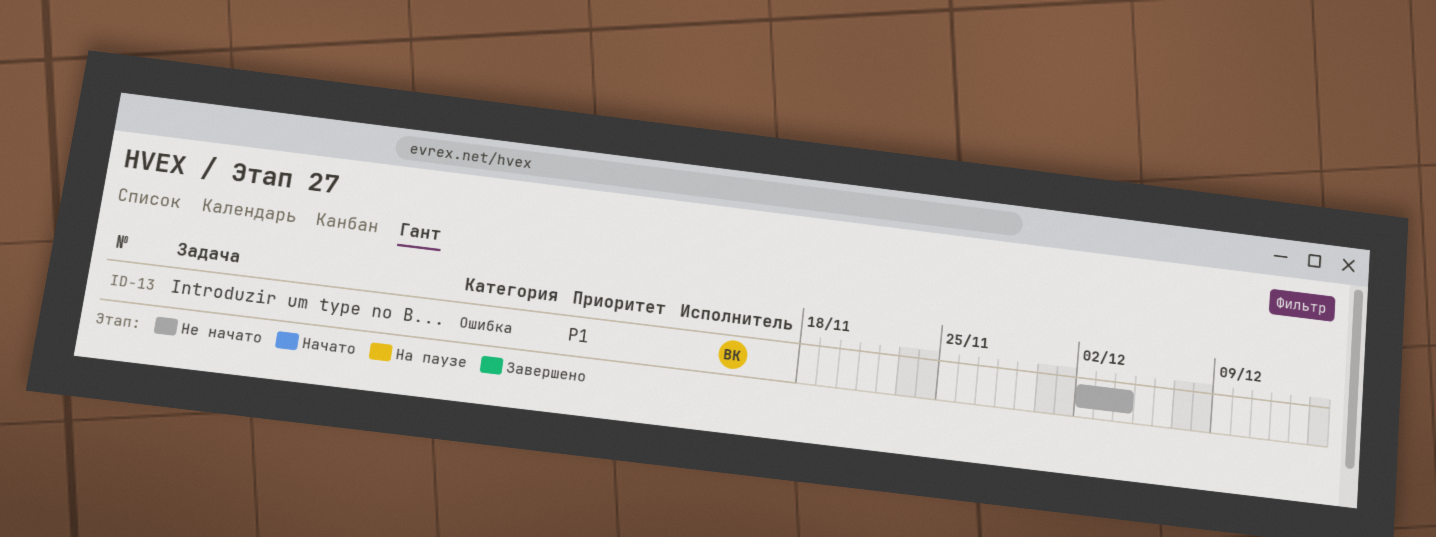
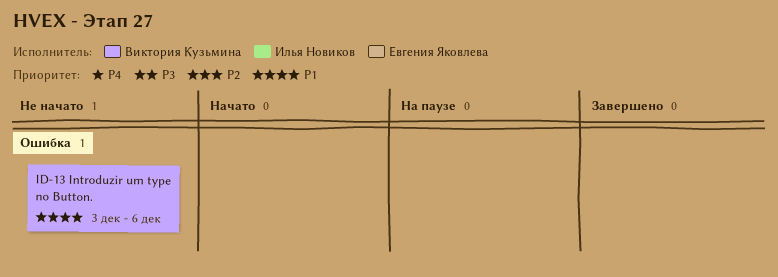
ID-13, start: Dec 2 -> Dec 3
ID-13, due: Dec 4 -> Dec 6

